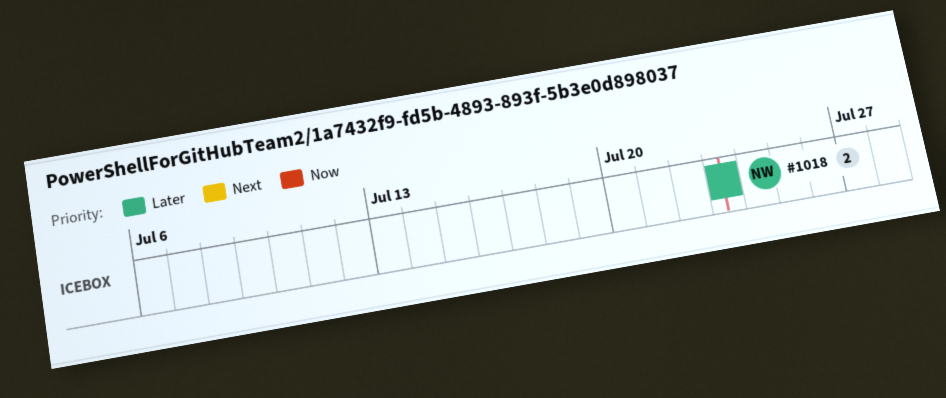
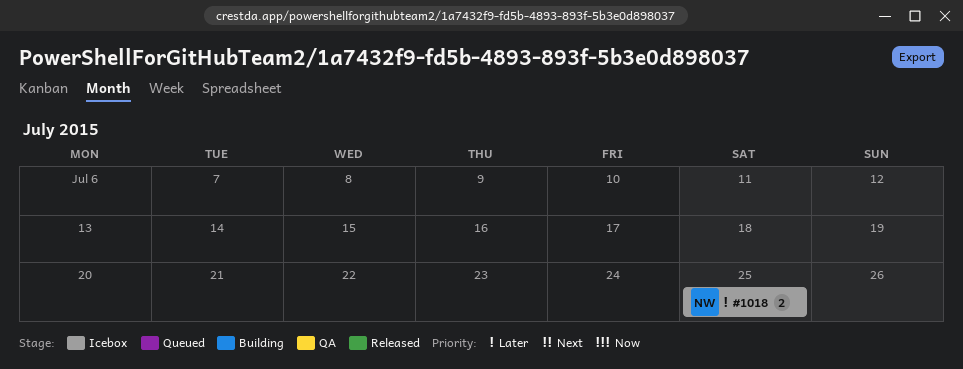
#1018, start: Jul 23 -> Jul 25
#1018, due: Jul 23 -> Jul 25

